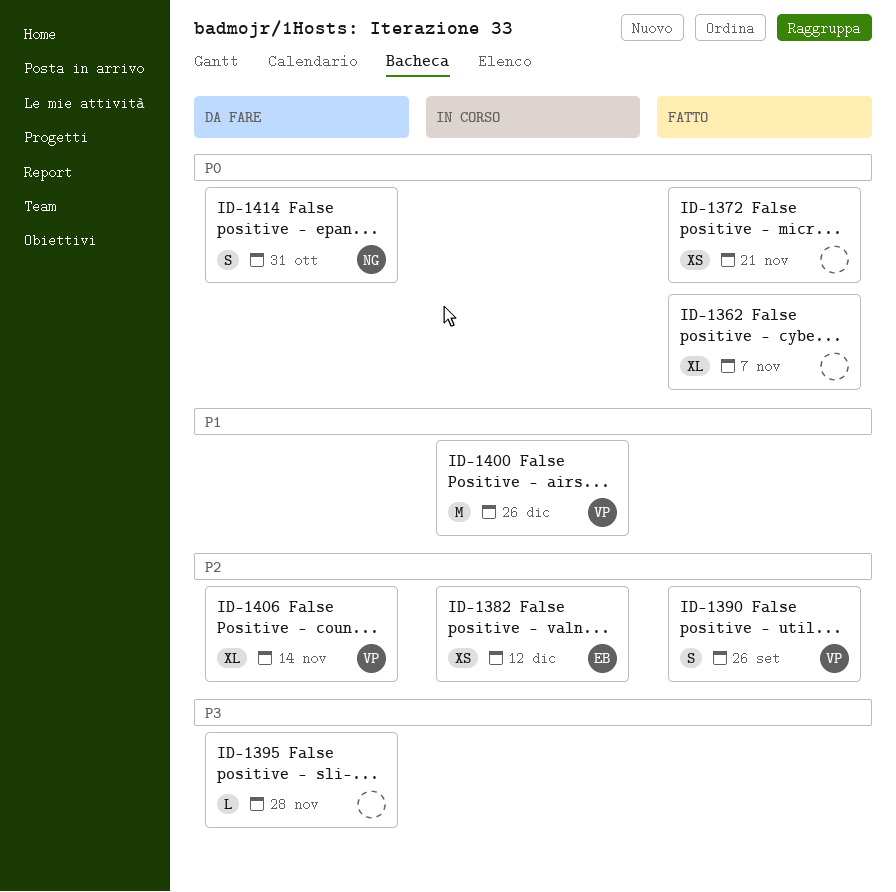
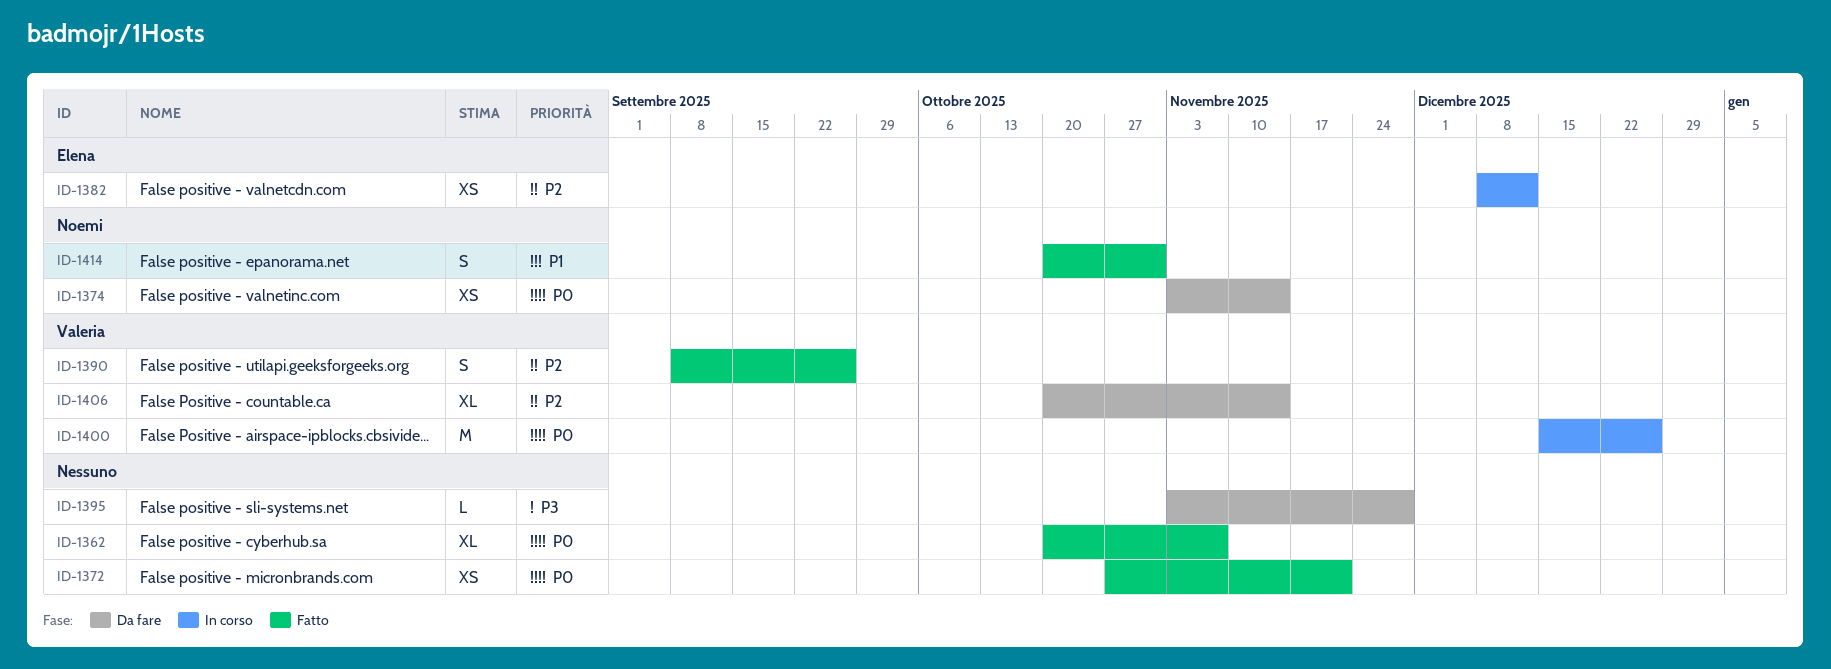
ID-1374: none -> present
ID-1400, priority: P1 -> P0
ID-1414, status: Da fare -> Fatto
ID-1414, priority: P0 -> P1

